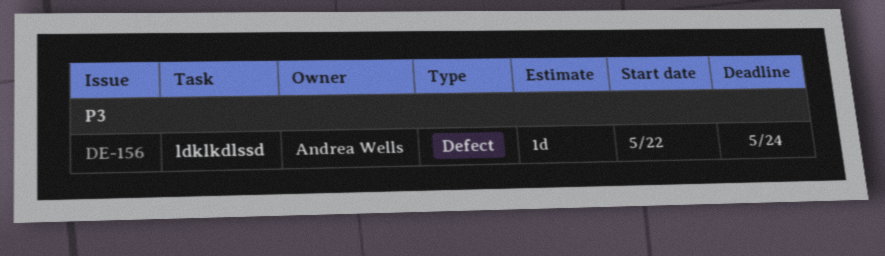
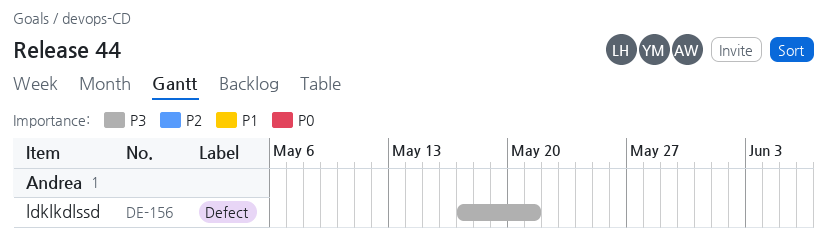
DE-156, start: May 22 -> May 17
DE-156, due: May 24 -> May 21

